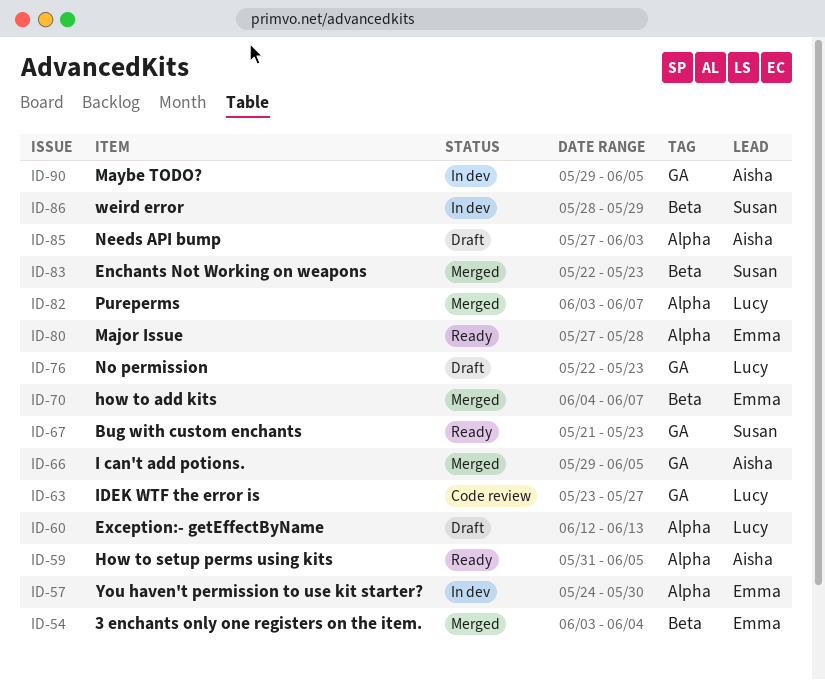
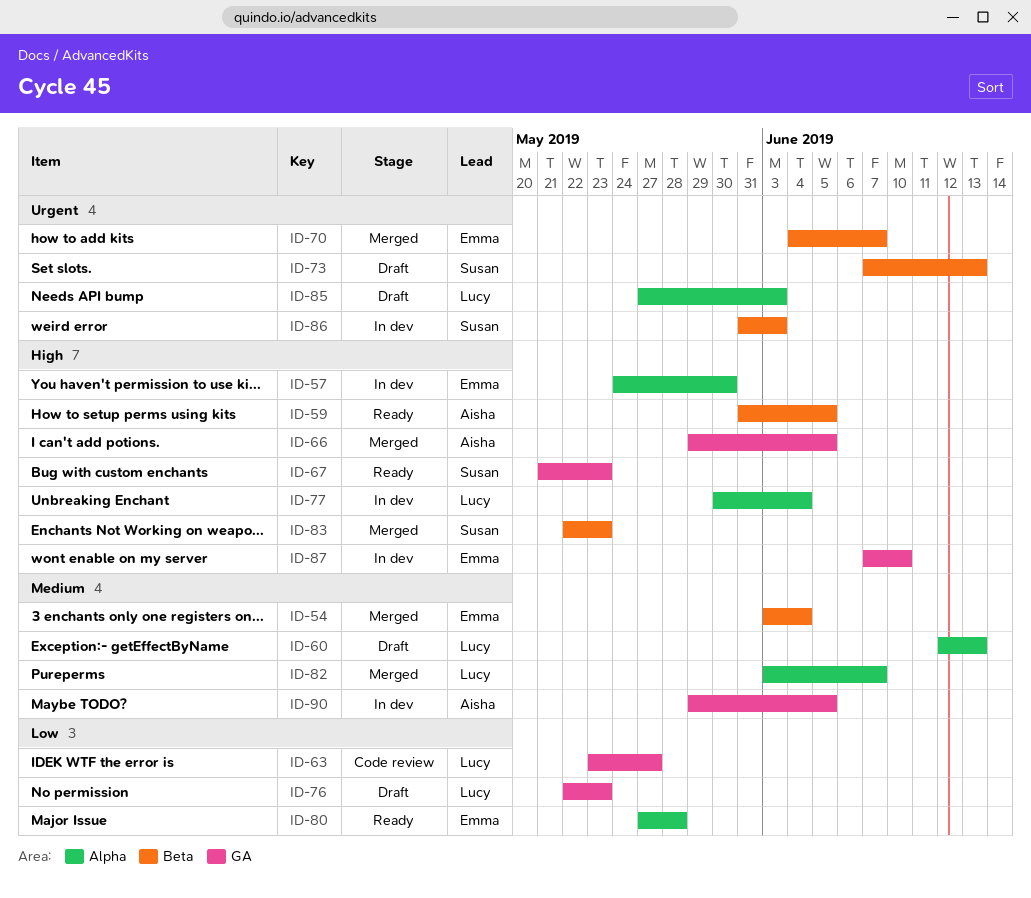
ID-59, label: Alpha -> Beta
ID-73: none -> present
ID-77: none -> present
ID-85, owner: Aisha -> Lucy
ID-86, start: May 28 -> May 31
ID-86, due: May 29 -> Jun 3
ID-87: none -> present

